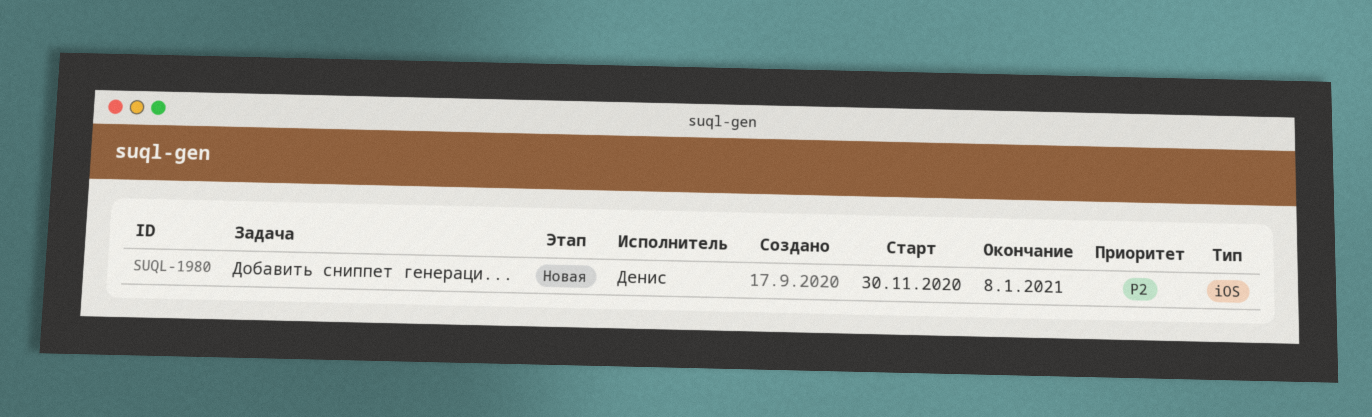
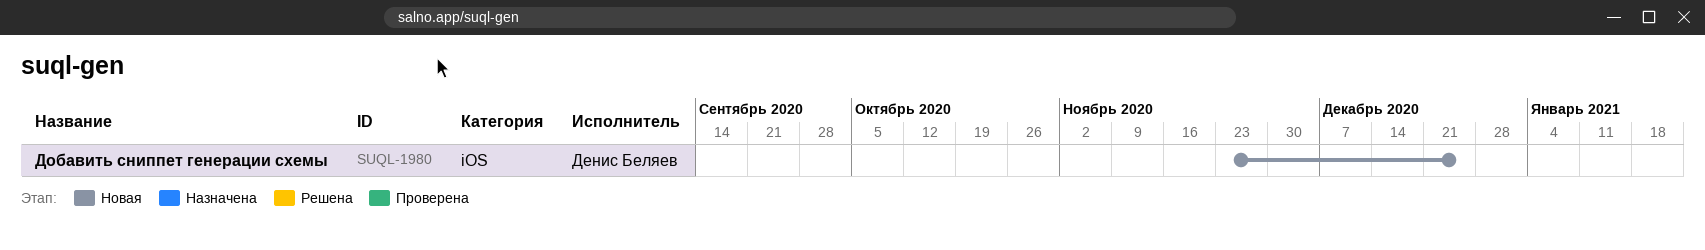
SUQL-1980, start: Nov 30 -> Nov 23
SUQL-1980, due: Jan 8 -> Dec 25

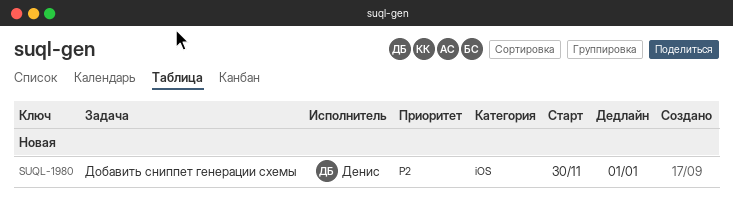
SUQL-1980, start: Nov 23 -> Nov 30
SUQL-1980, due: Dec 25 -> Jan 1

